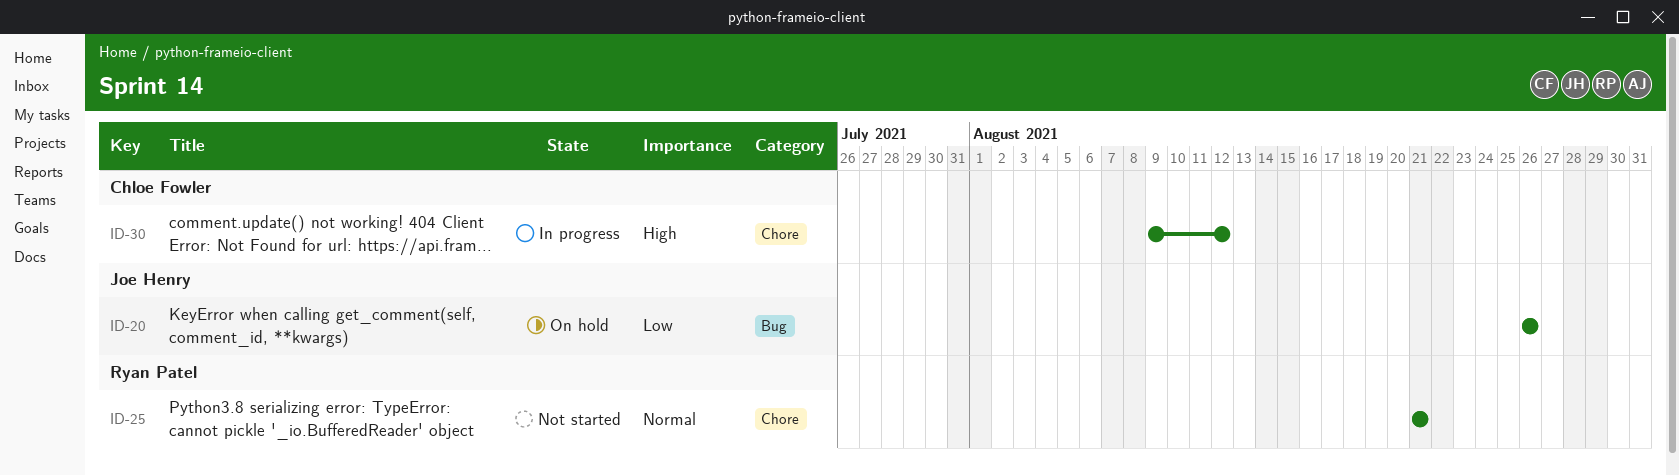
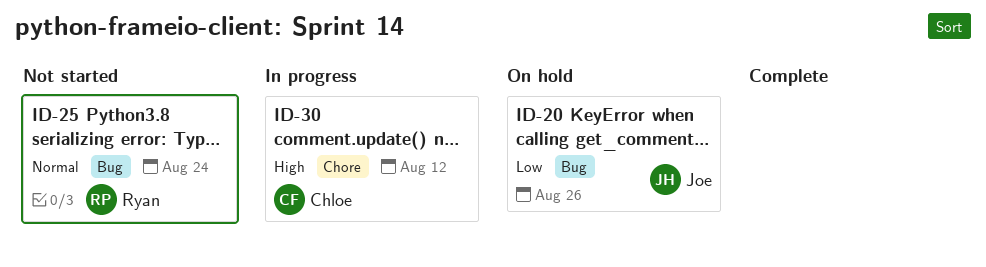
ID-25, label: Chore -> Bug
ID-25, due: Aug 21 -> Aug 24

